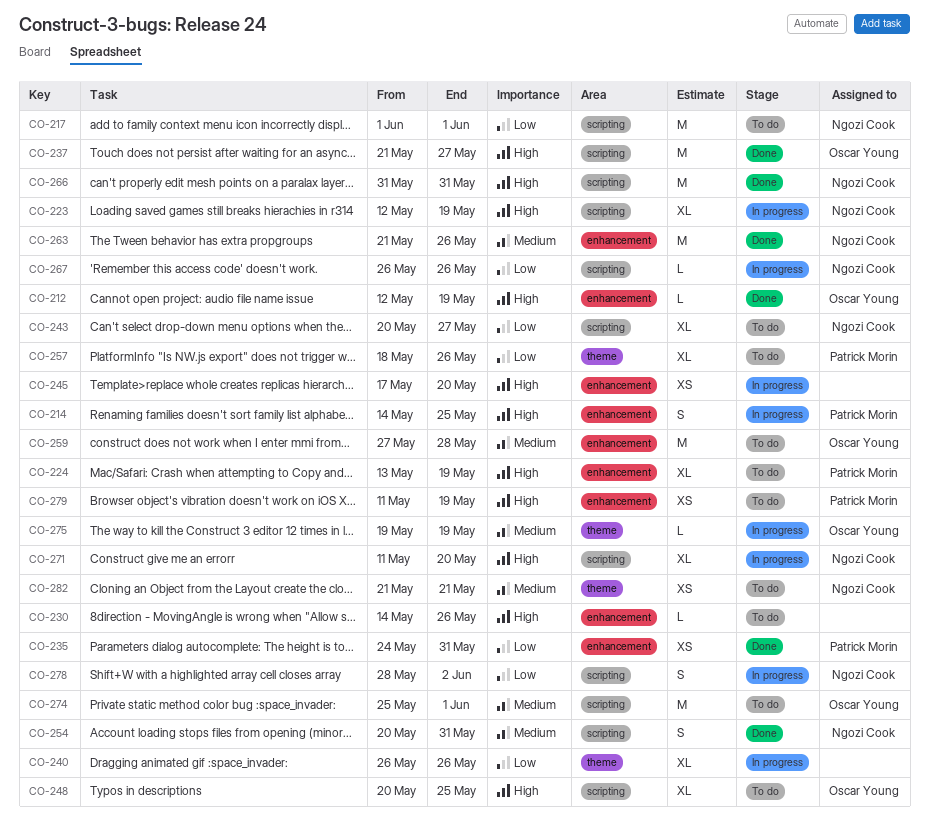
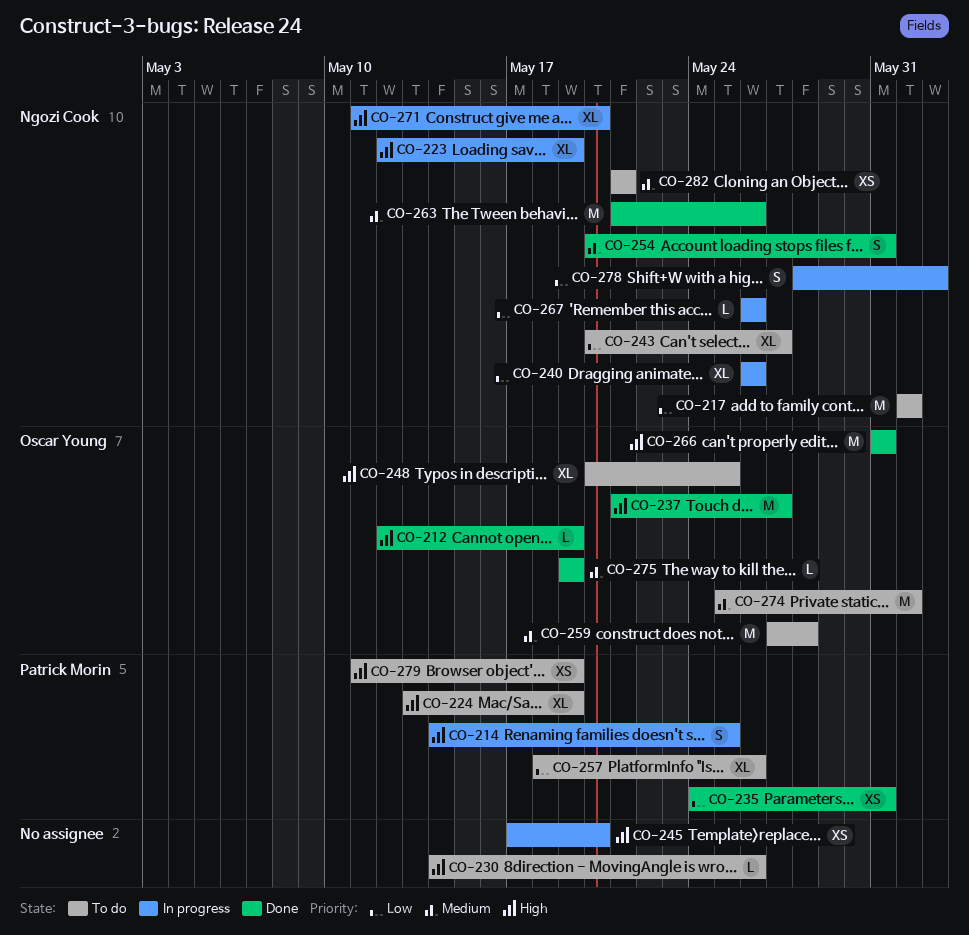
CO-240, owner: none -> Ngozi Cook
CO-266, owner: Ngozi Cook -> Oscar Young
CO-275, status: In progress -> Done

